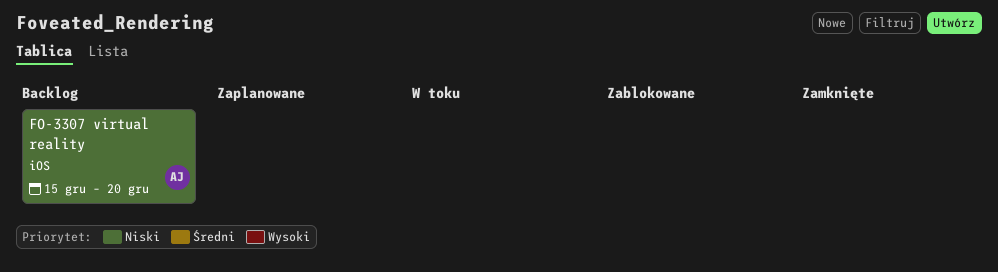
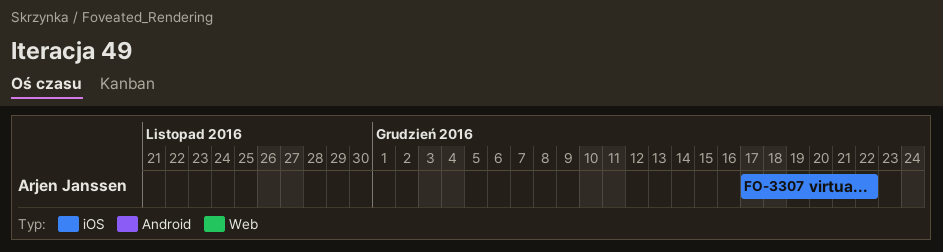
FO-3307, start: Dec 15 -> Dec 17
FO-3307, due: Dec 20 -> Dec 22

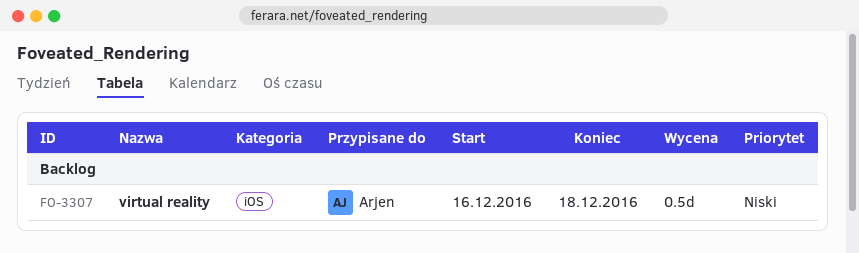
FO-3307, start: Dec 17 -> Dec 16
FO-3307, due: Dec 22 -> Dec 18

